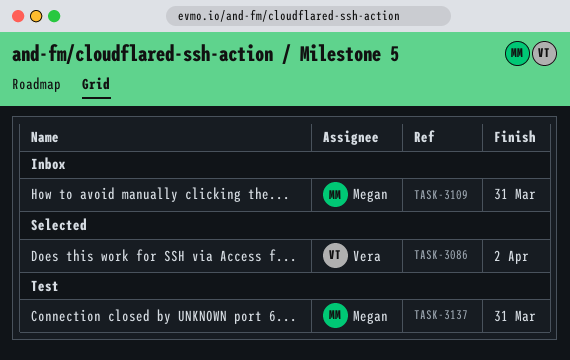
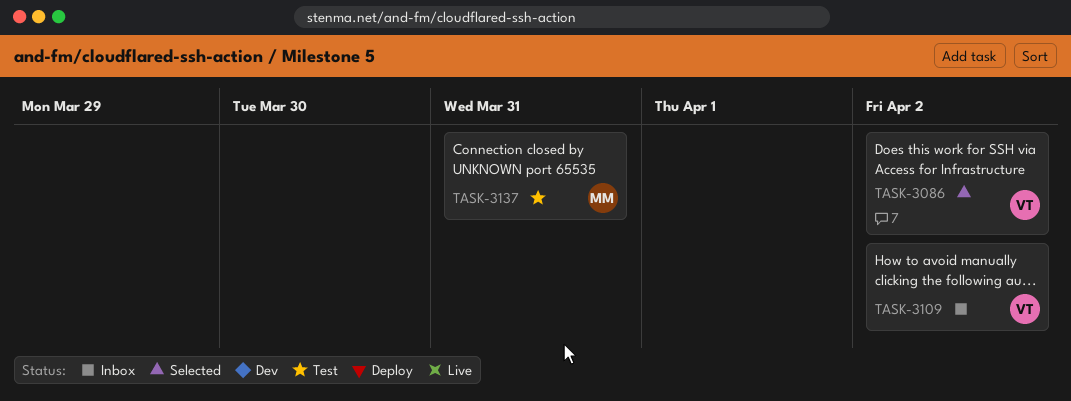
TASK-3109, owner: Megan -> Vera
TASK-3109, due: Mar 31 -> Apr 2

